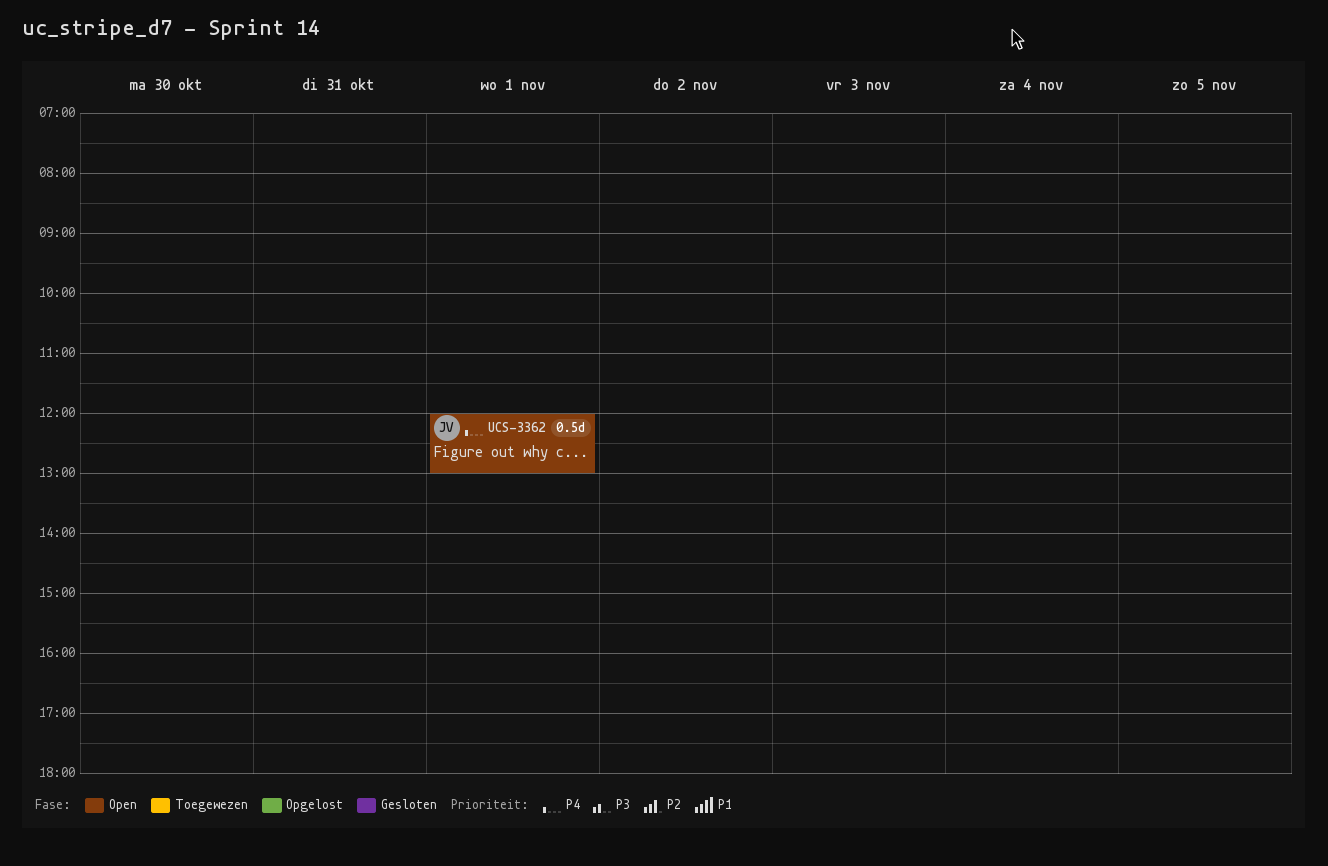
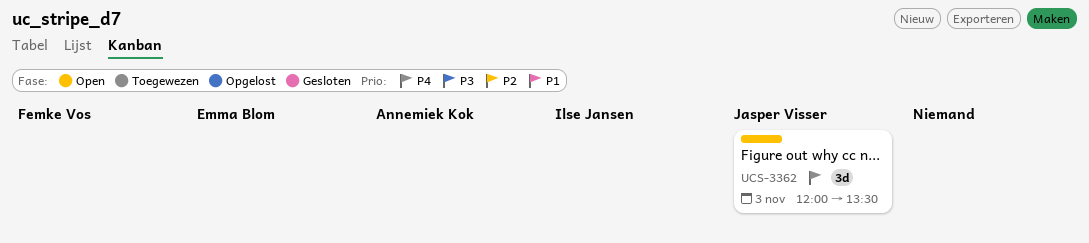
UCS-3362, estimate: 0.5d -> 3d
UCS-3362, day: Nov 1 -> Nov 3
UCS-3362, ends: 13:00 -> 13:30

